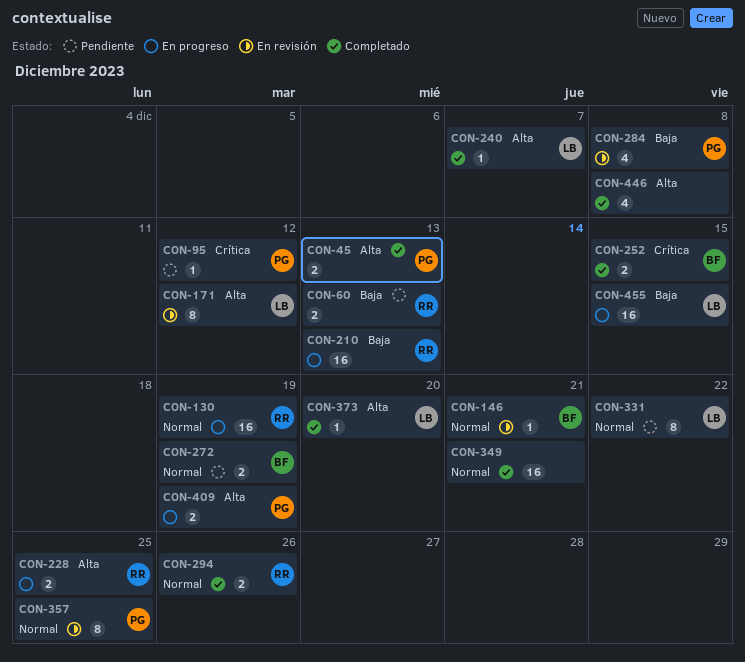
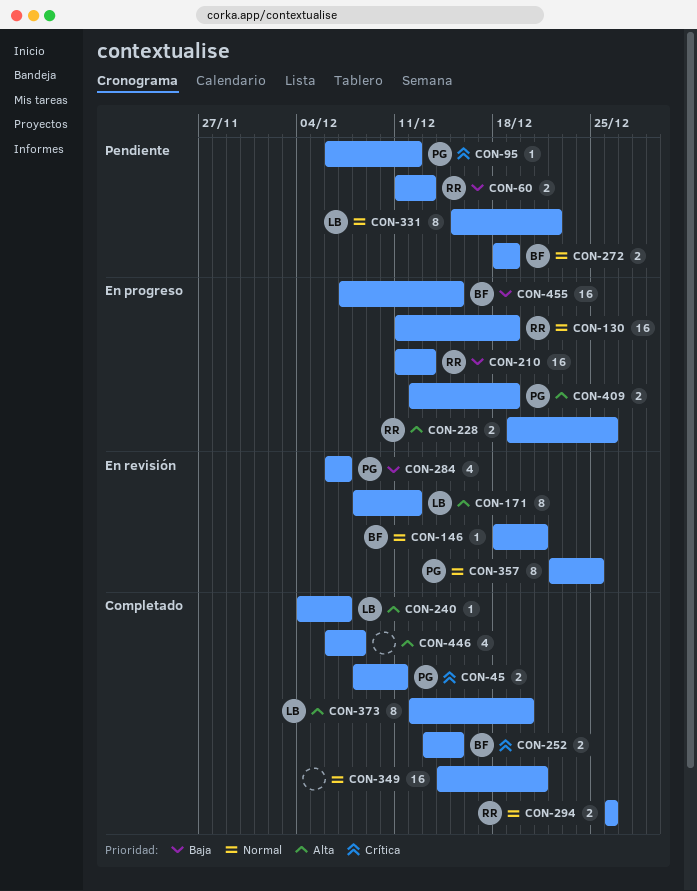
CON-45, priority: Alta -> Crítica
CON-45, due: Dec 13 -> Dec 11
CON-228, due: Dec 25 -> Dec 26
CON-284, due: Dec 8 -> Dec 7
CON-373, estimate: 1 -> 8
CON-455, owner: LB -> BF

